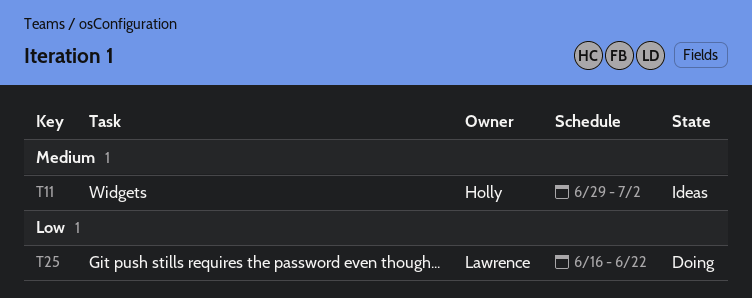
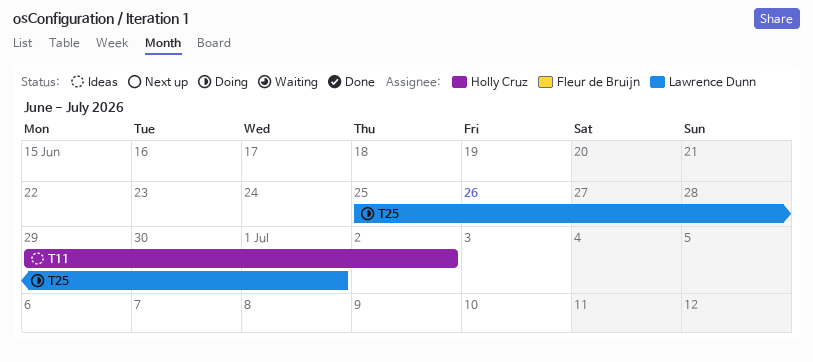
T25, start: Jun 16 -> Jun 25
T25, due: Jun 22 -> Jul 1

